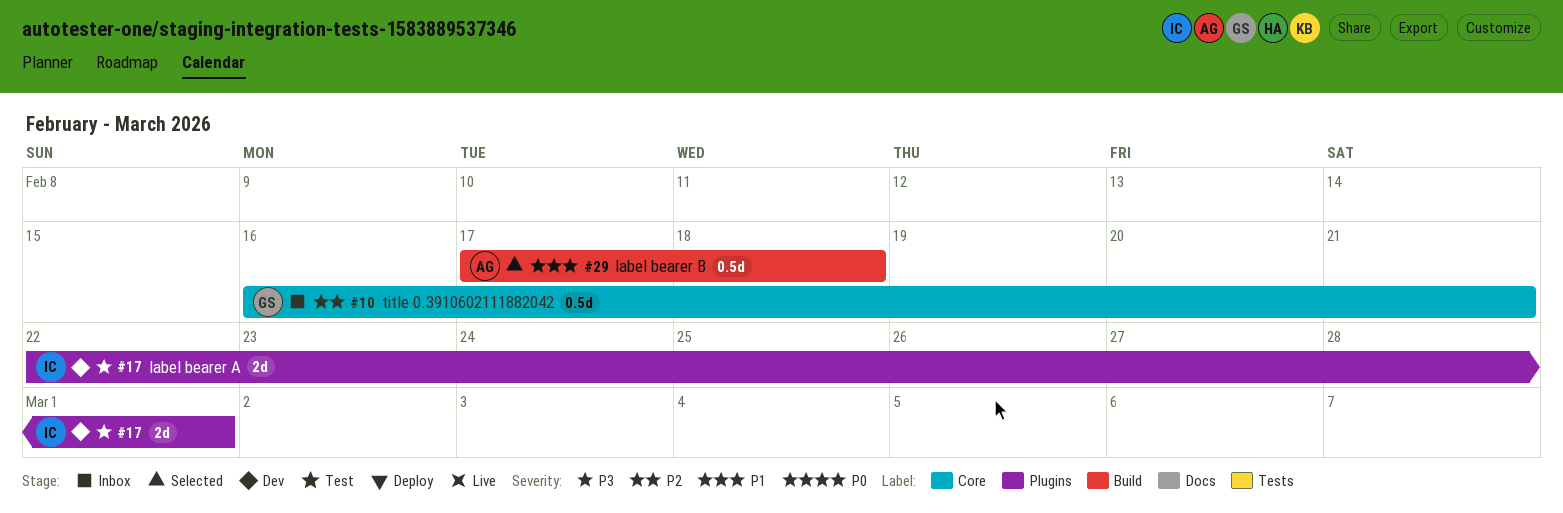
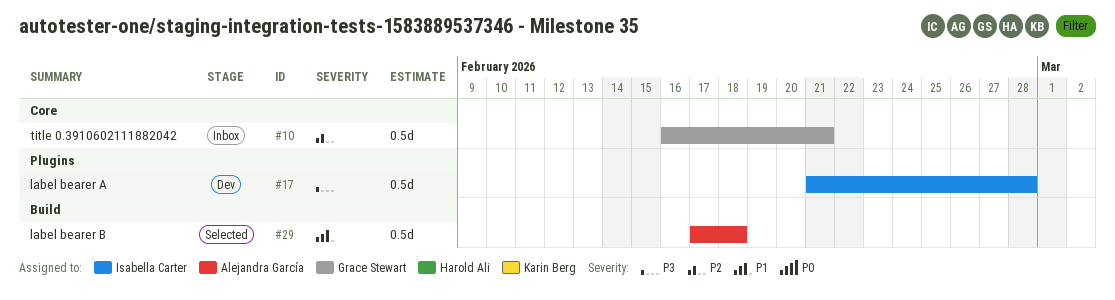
#17, estimate: 2d -> 0.5d
#17, start: Feb 22 -> Feb 21
#17, due: Mar 1 -> Feb 28

